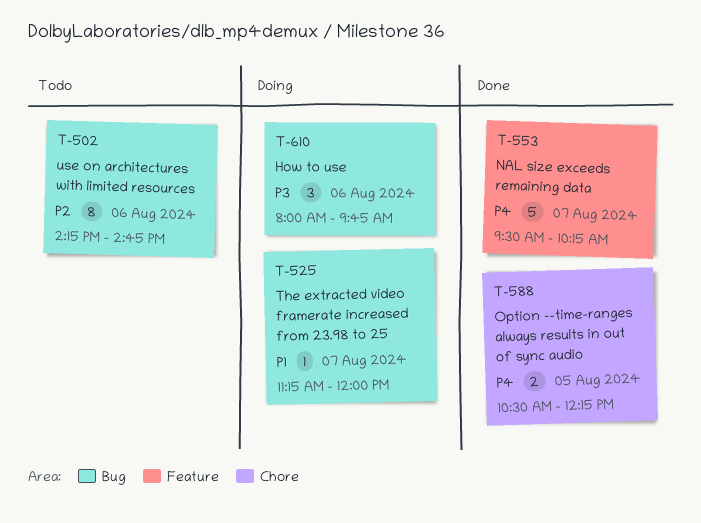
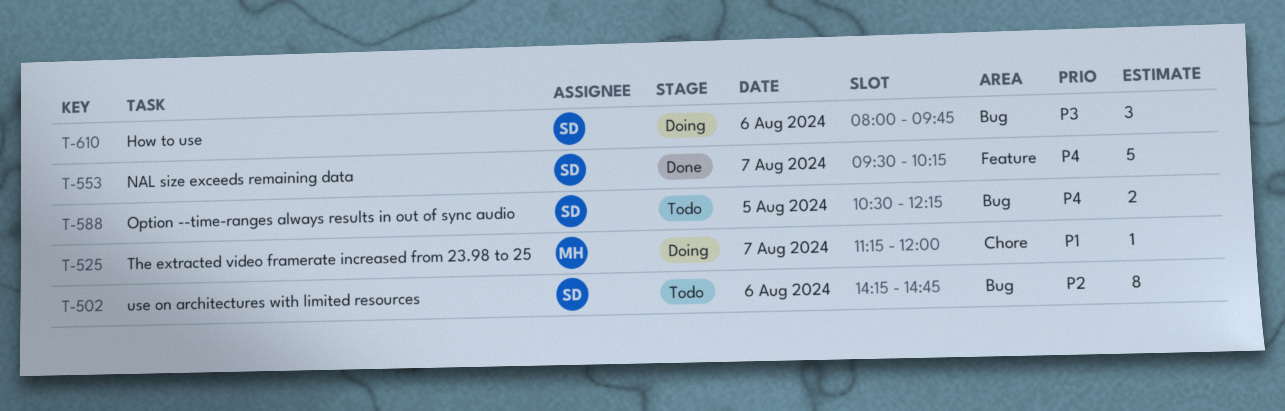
T-525, label: Bug -> Chore
T-588, status: Done -> Todo
T-588, label: Chore -> Bug

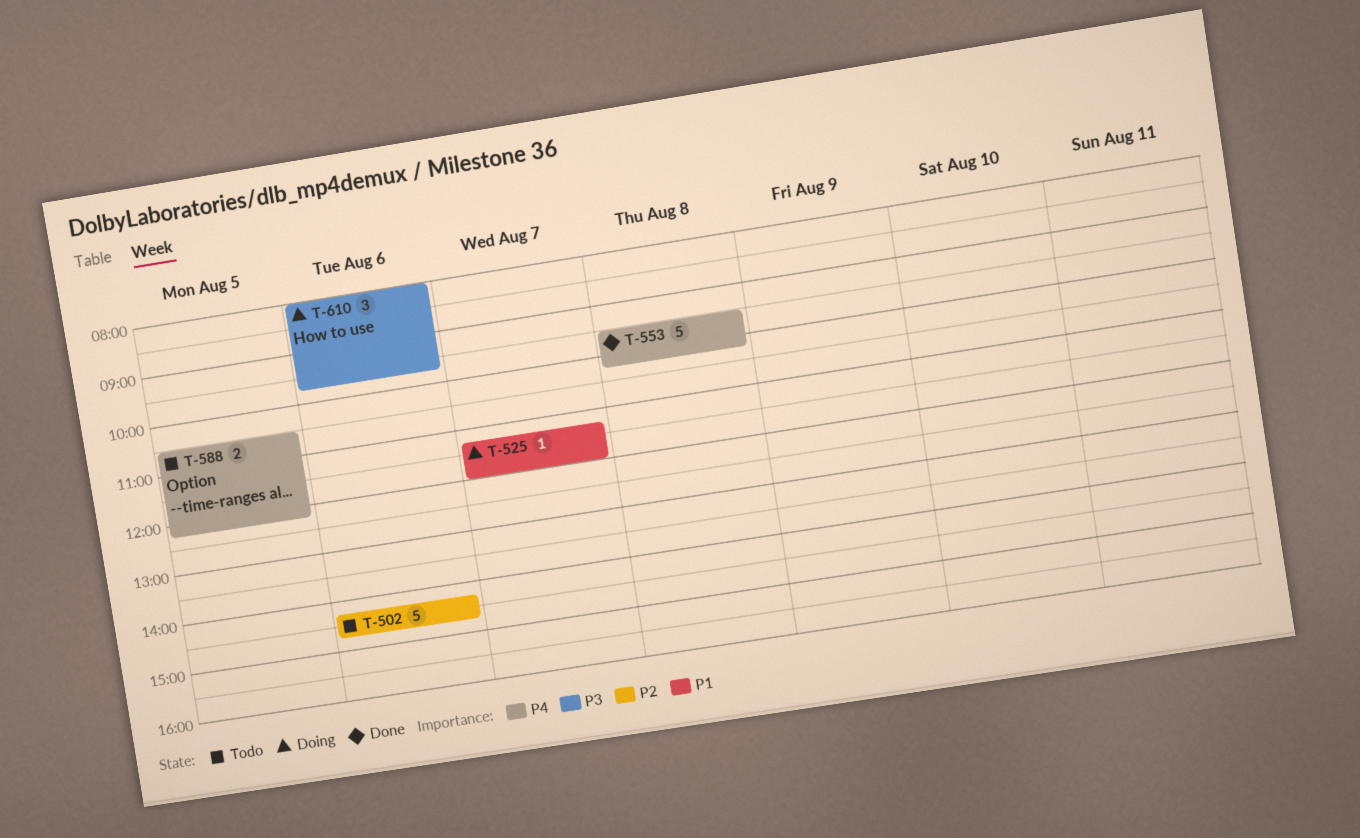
T-502, estimate: 8 -> 5
T-553, day: Aug 7 -> Aug 8

